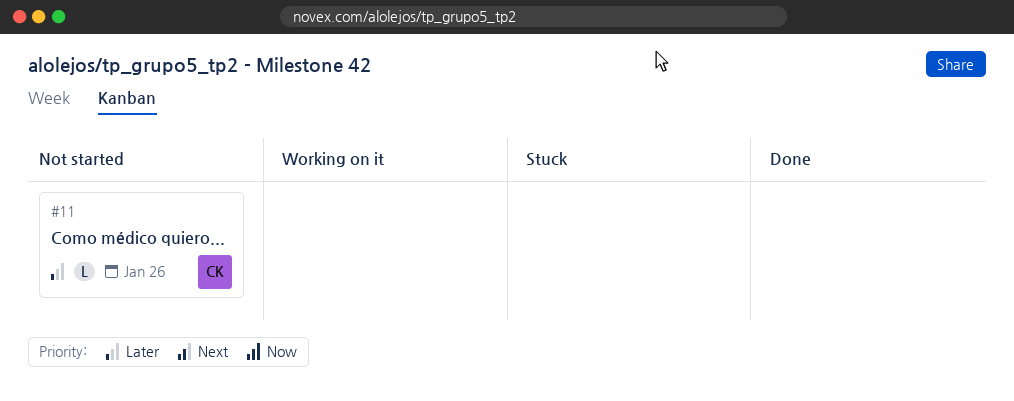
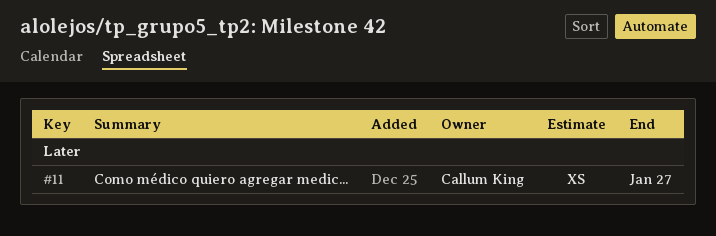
#11, estimate: L -> XS
#11, due: Jan 26 -> Jan 27

